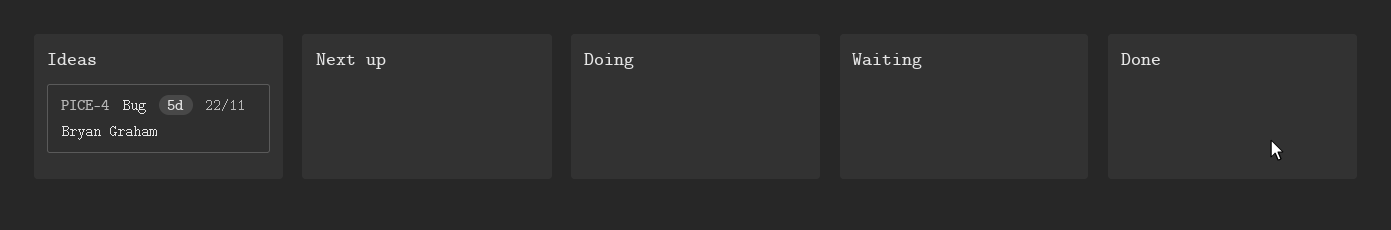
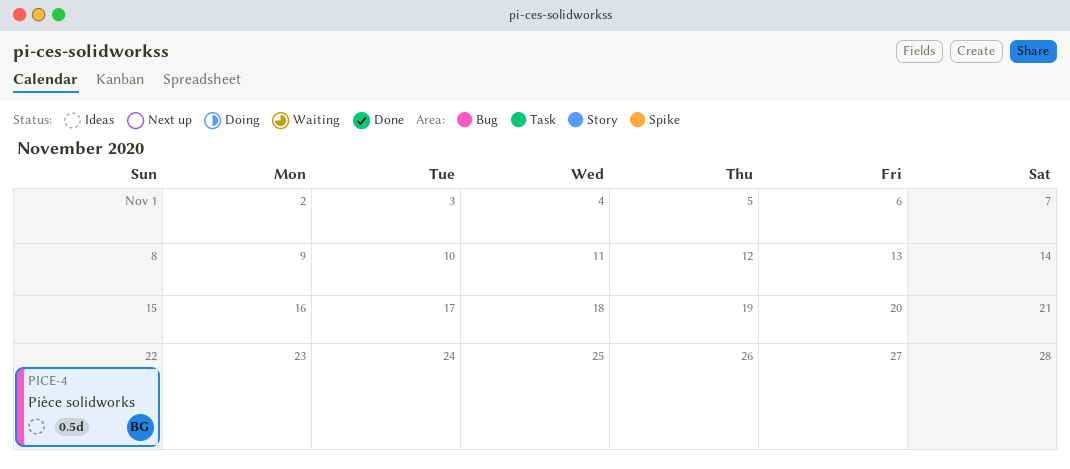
PICE-4, estimate: 5d -> 0.5d

